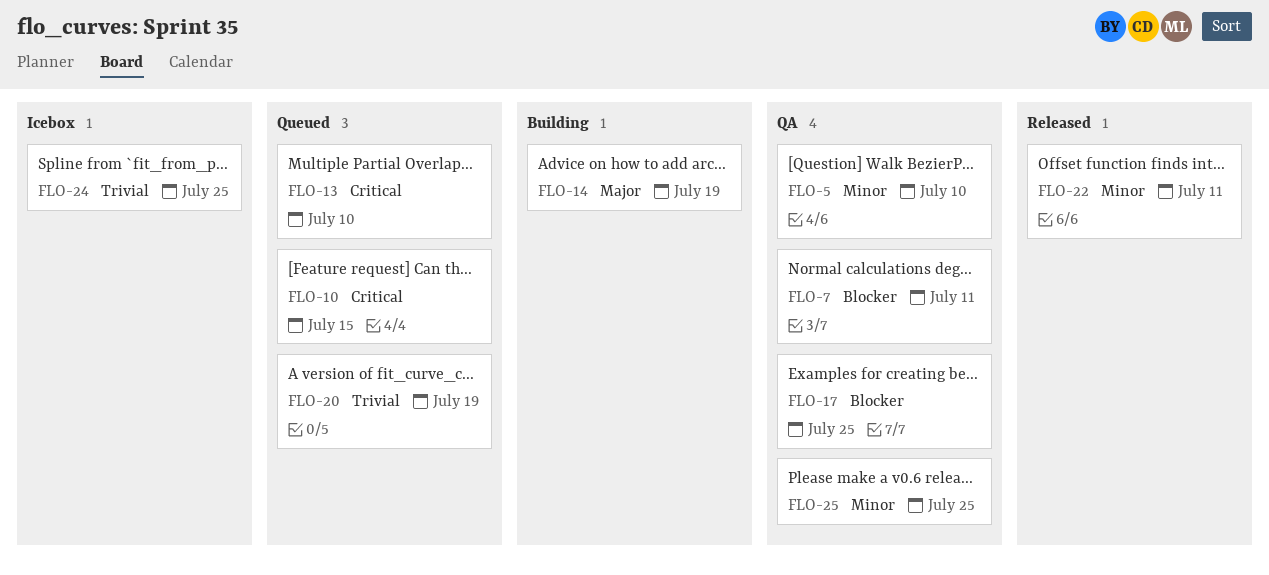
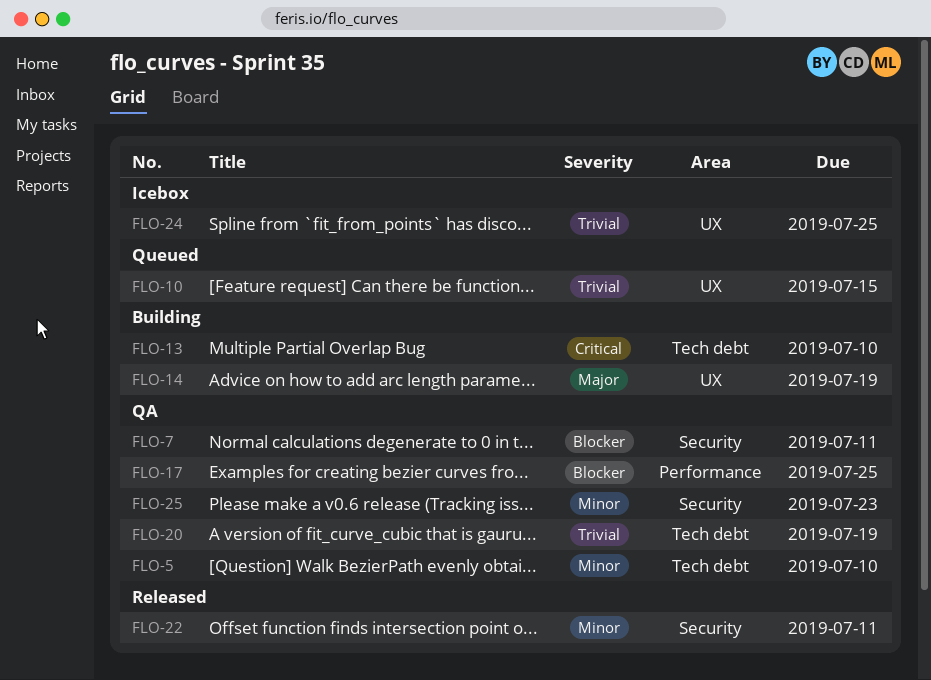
FLO-10, priority: Critical -> Trivial
FLO-13, status: Queued -> Building
FLO-20, status: Queued -> QA
FLO-25, due: Jul 25 -> Jul 23

